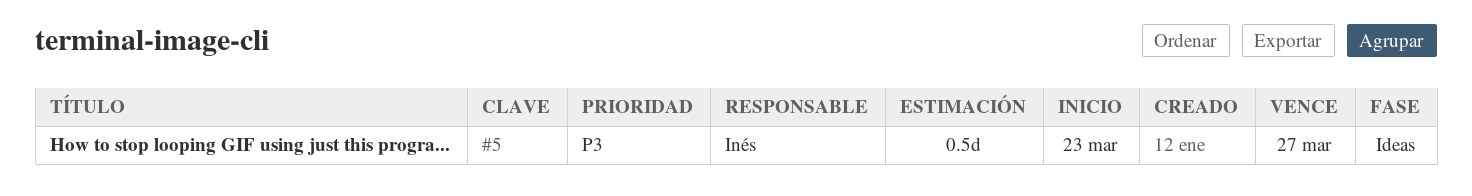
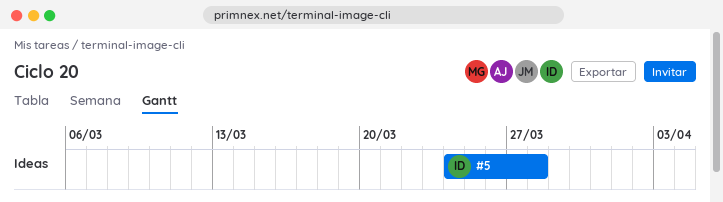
#5, start: Mar 23 -> Mar 24
#5, due: Mar 27 -> Mar 28

